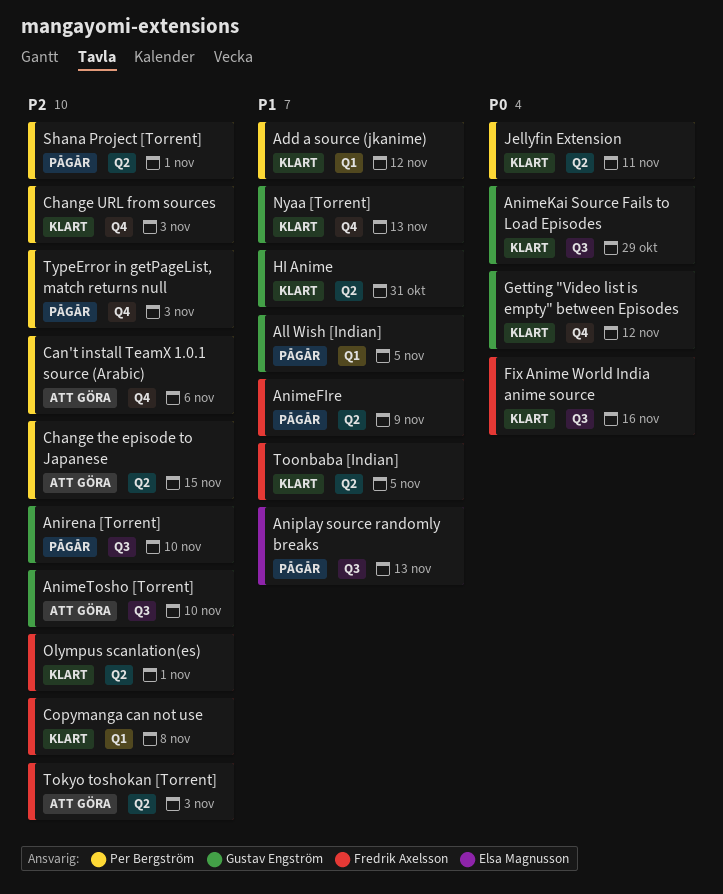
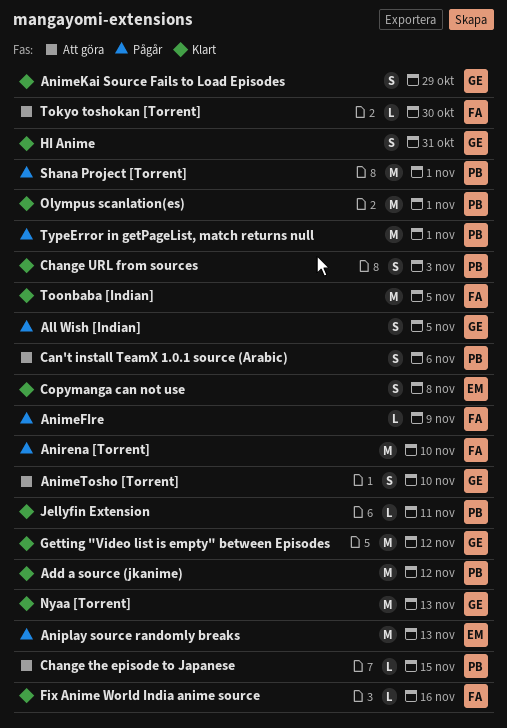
Anirena [Torrent], owner: Gustav Engström -> Fredrik Axelsson
Copymanga can not use, owner: Fredrik Axelsson -> Elsa Magnusson
Olympus scanlation(es), owner: Fredrik Axelsson -> Per Bergström
Tokyo toshokan [Torrent], due: Nov 3 -> Oct 30
TypeError in getPageList, match returns null, due: Nov 3 -> Nov 1

